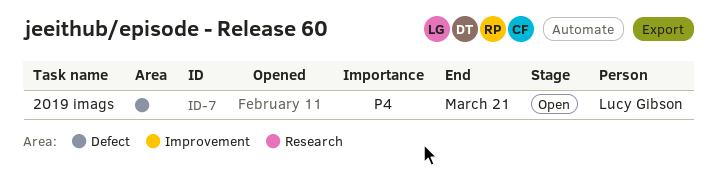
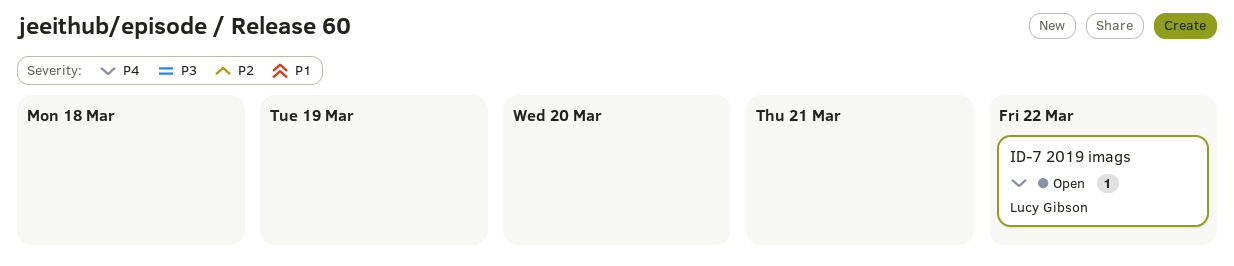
ID-7, due: Mar 21 -> Mar 22

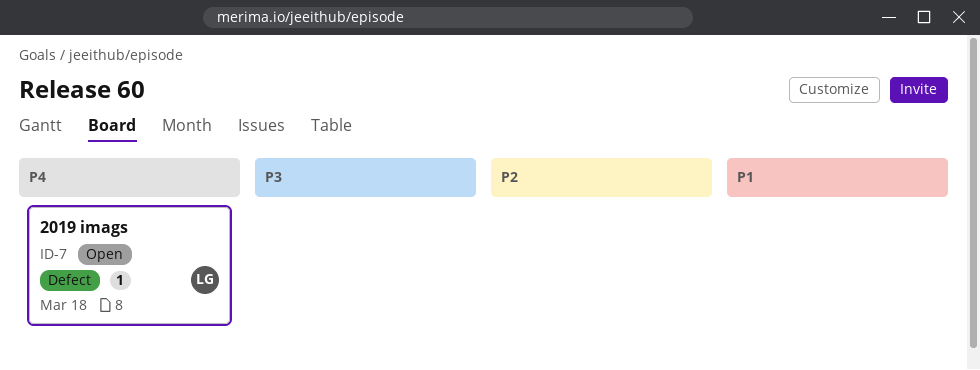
ID-7, due: Mar 22 -> Mar 18

